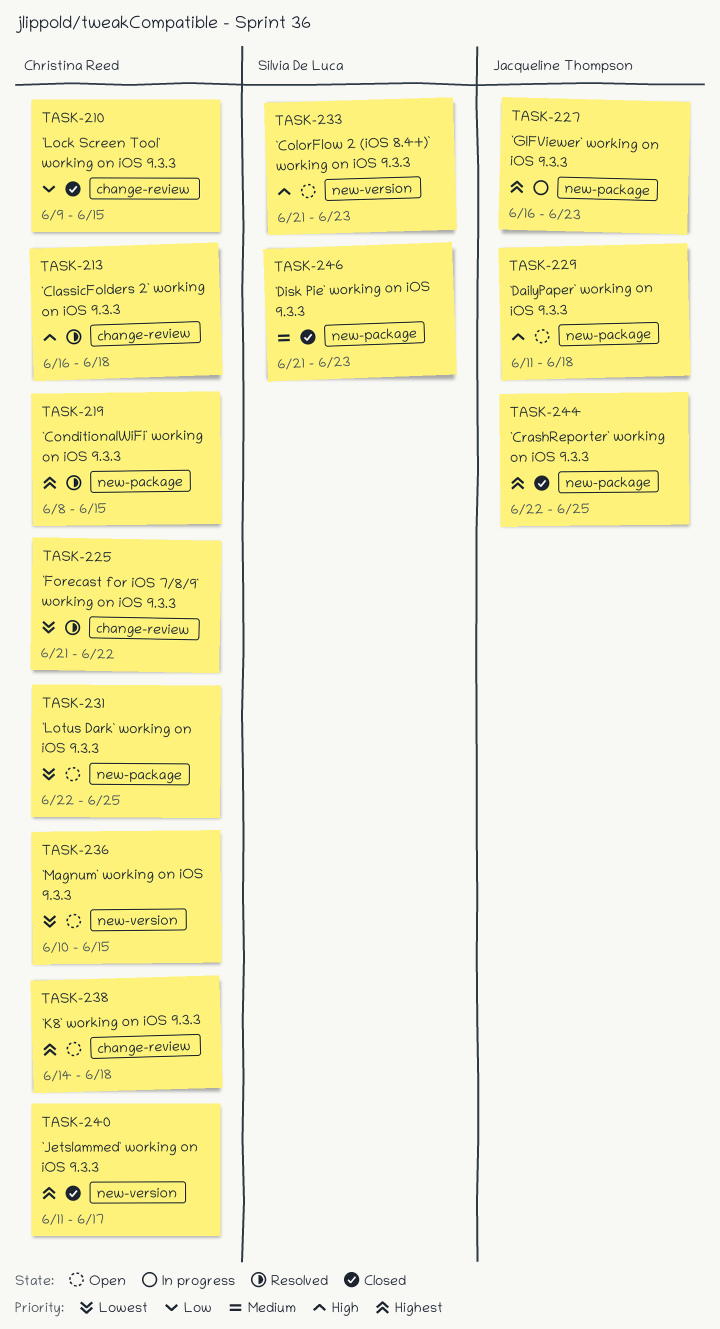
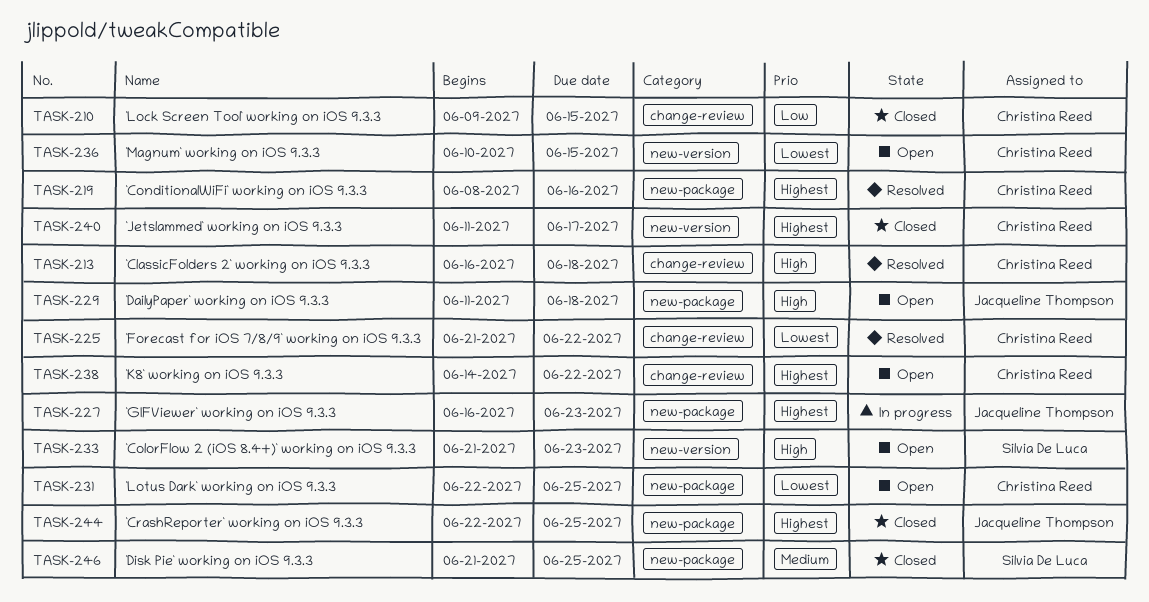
TASK-219, due: Jun 15 -> Jun 16
TASK-238, due: Jun 18 -> Jun 22
TASK-246, due: Jun 23 -> Jun 25

